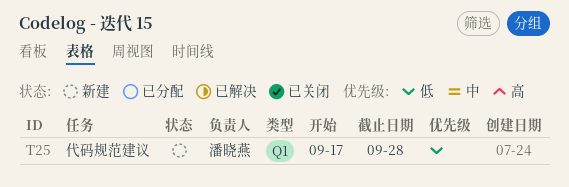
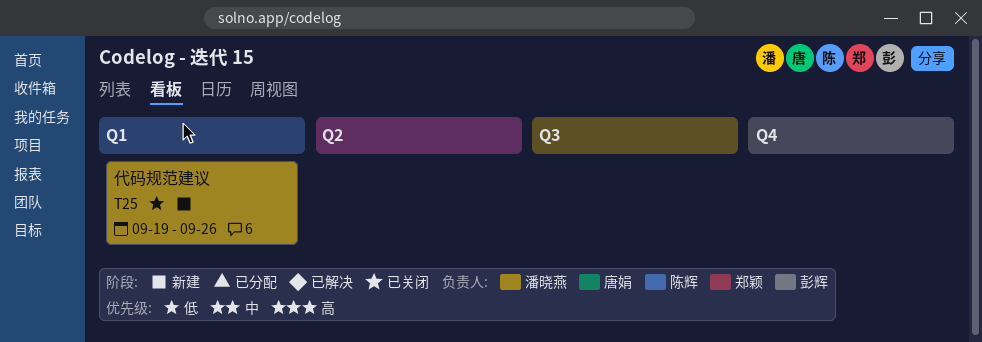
T25, start: Sep 17 -> Sep 19
T25, due: Sep 28 -> Sep 26

